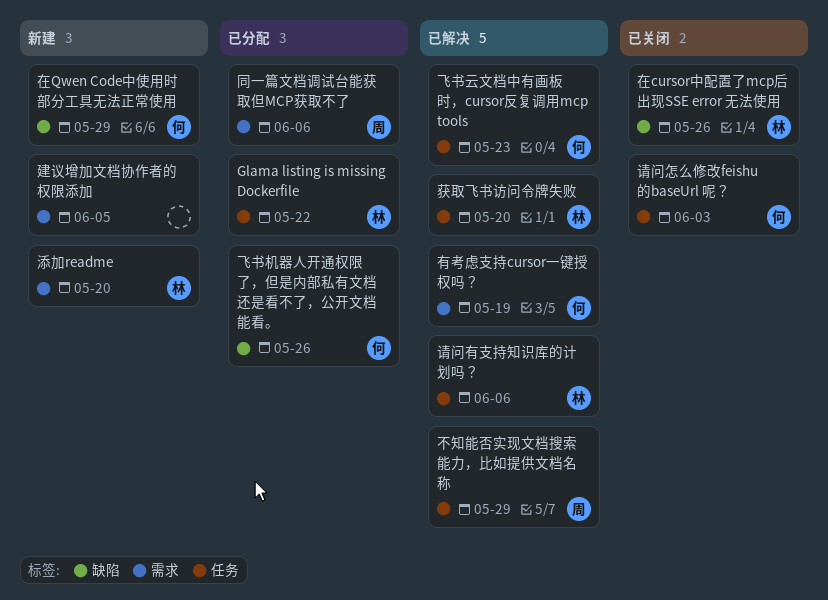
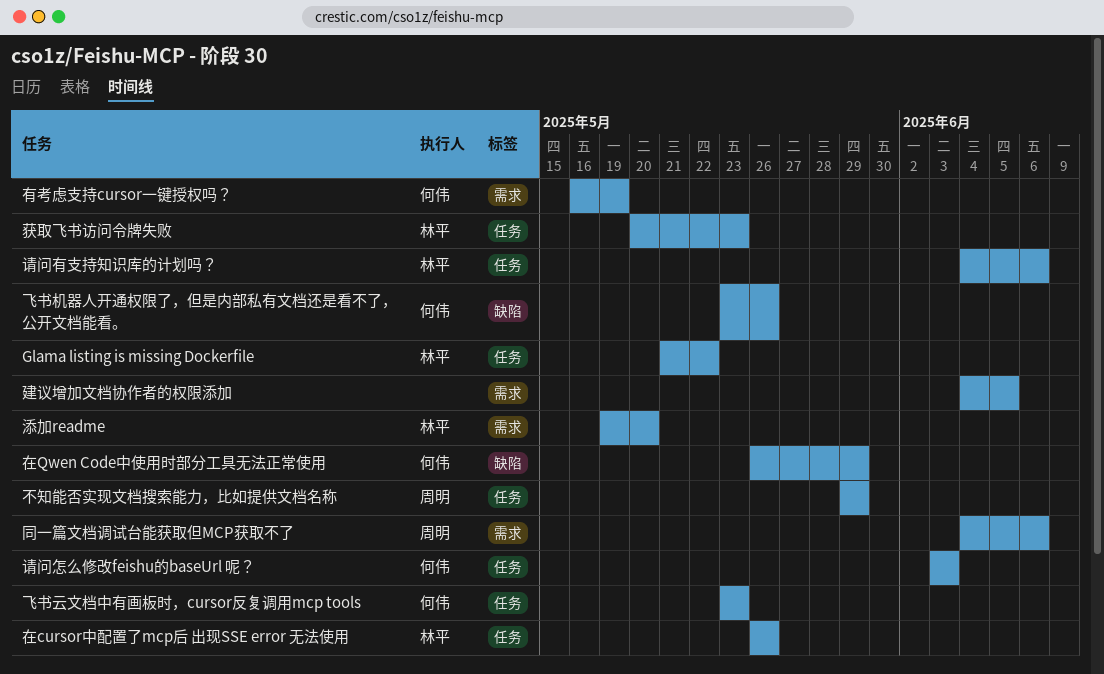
在cursor中配置了mcp后 出现SSE error 无法使用, label: 缺陷 -> 任务
获取飞书访问令牌失败, due: May 20 -> May 23

